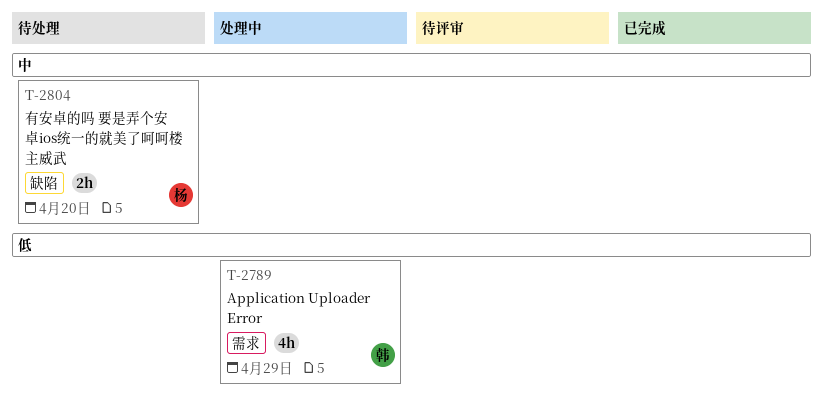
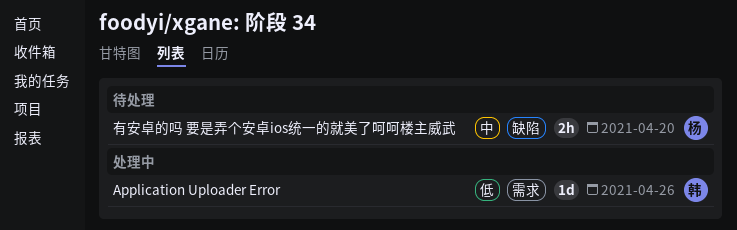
Application Uploader Error, estimate: 4h -> 1d
Application Uploader Error, due: Apr 29 -> Apr 26

